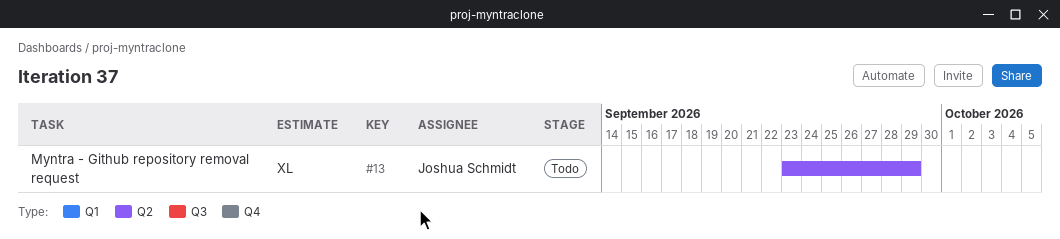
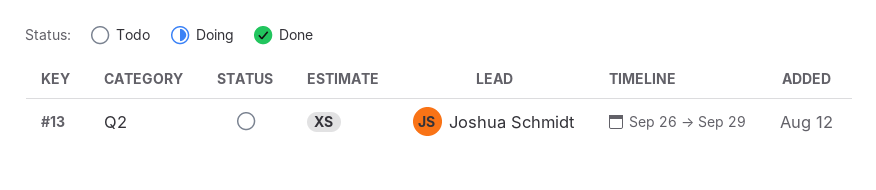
#13, estimate: XL -> XS
#13, start: Sep 23 -> Sep 26

